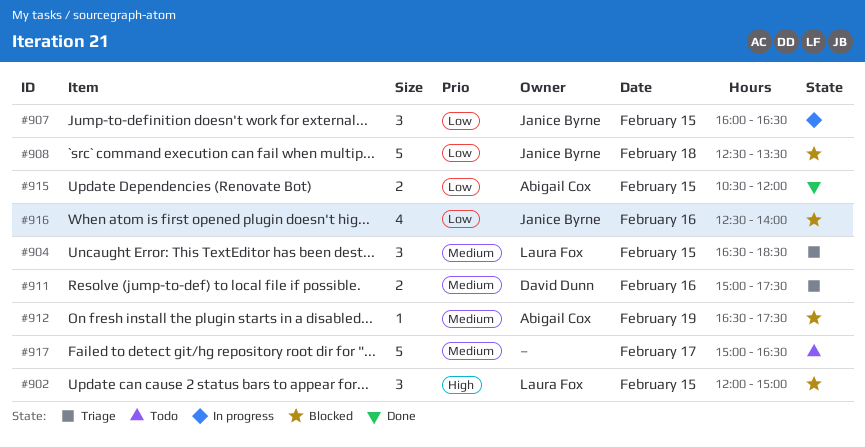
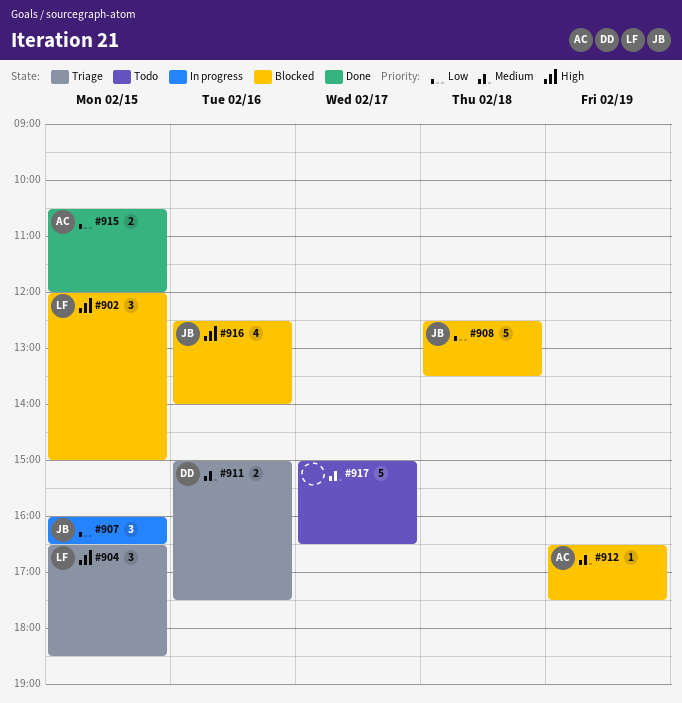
#904, priority: Medium -> High
#916, priority: Low -> High

